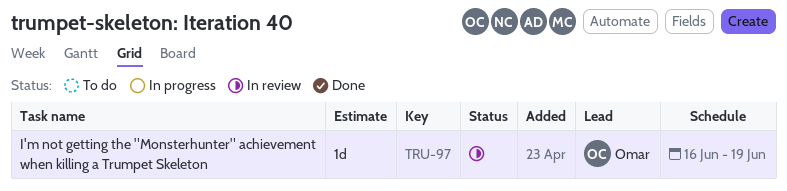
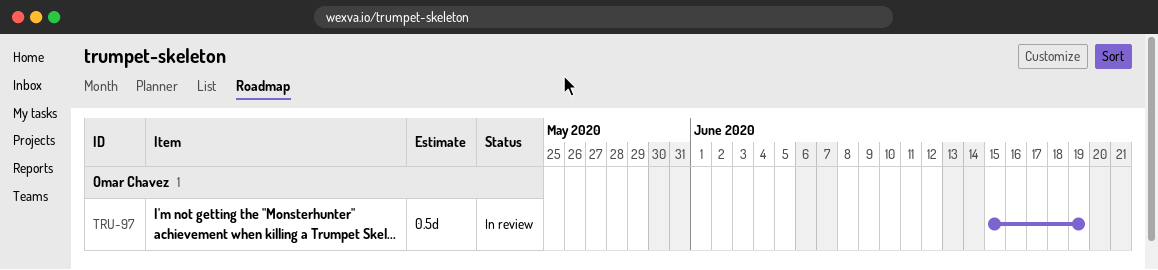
TRU-97, estimate: 1d -> 0.5d
TRU-97, start: Jun 16 -> Jun 15

